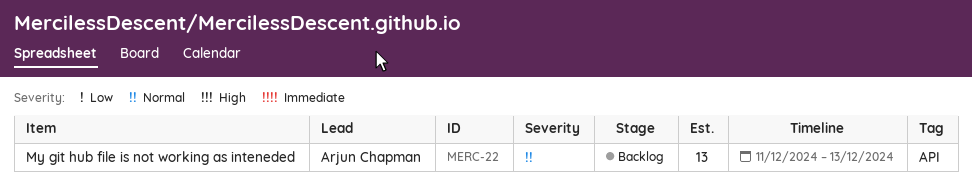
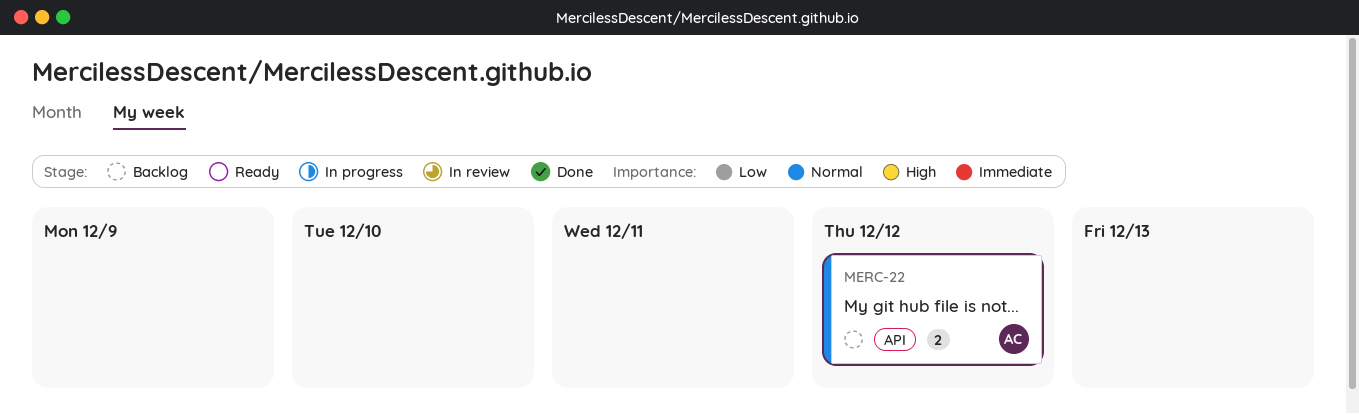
MERC-22, estimate: 13 -> 2
MERC-22, due: Dec 13 -> Dec 12

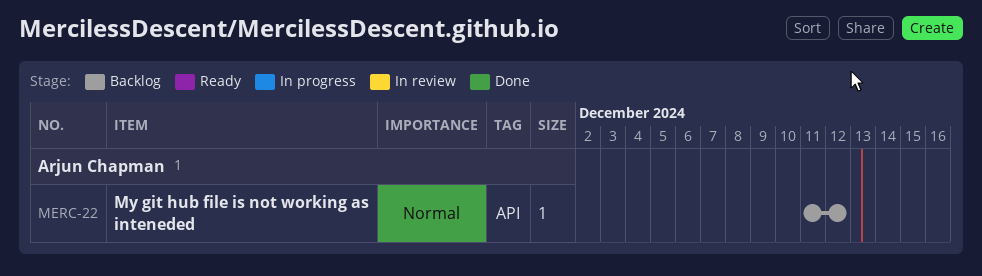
MERC-22, estimate: 2 -> 1

